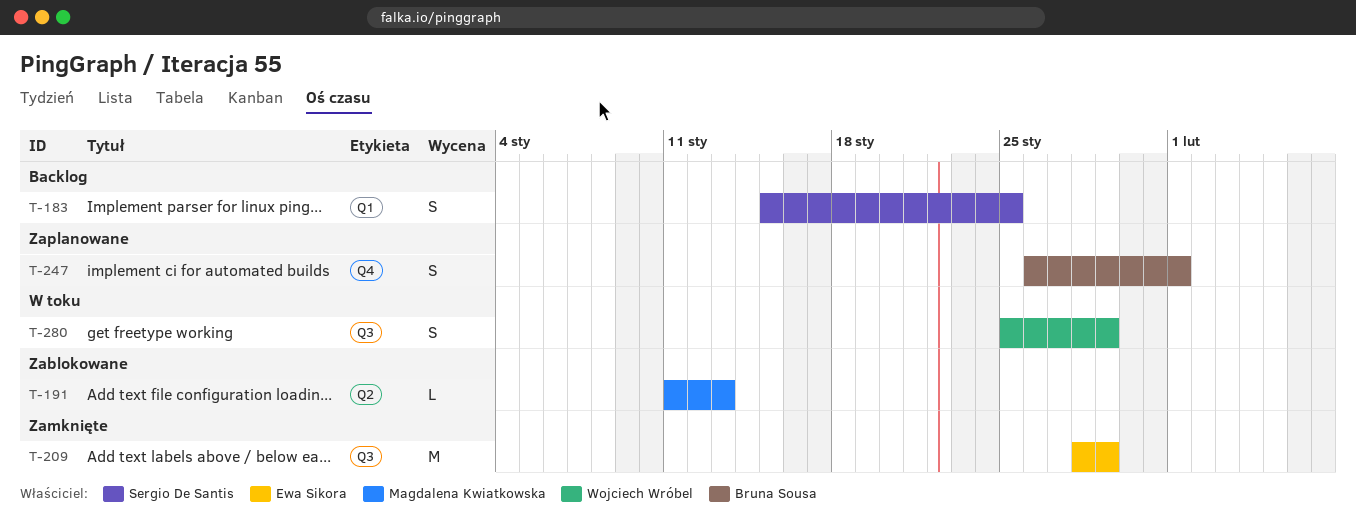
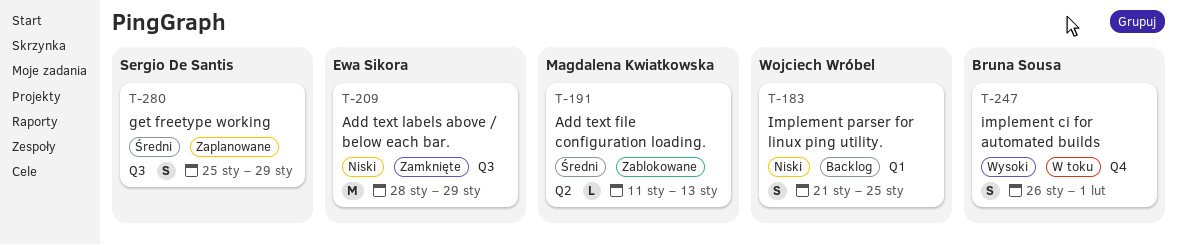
T-183, owner: Sergio De Santis -> Wojciech Wróbel
T-183, start: Jan 15 -> Jan 21
T-247, status: Zaplanowane -> W toku
T-280, status: W toku -> Zaplanowane
T-280, owner: Wojciech Wróbel -> Sergio De Santis

